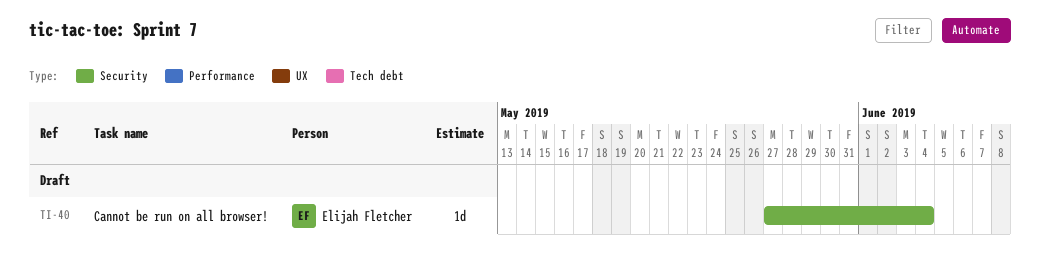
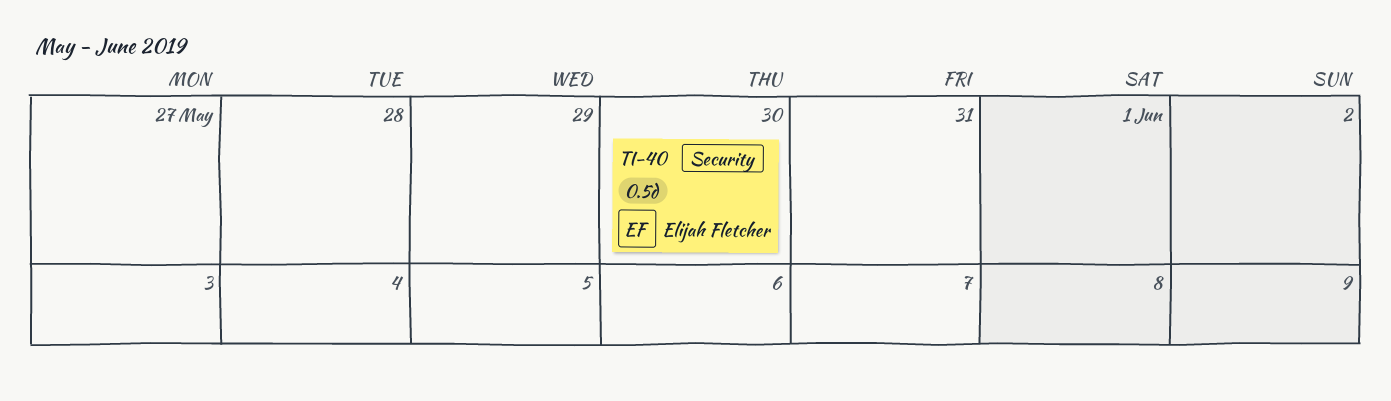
TI-40, estimate: 1d -> 0.5d
TI-40, due: Jun 4 -> May 30

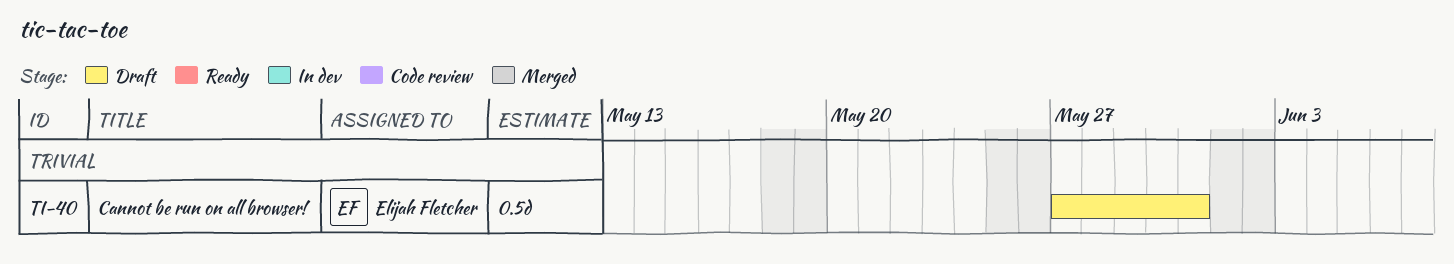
TI-40, due: May 30 -> May 31

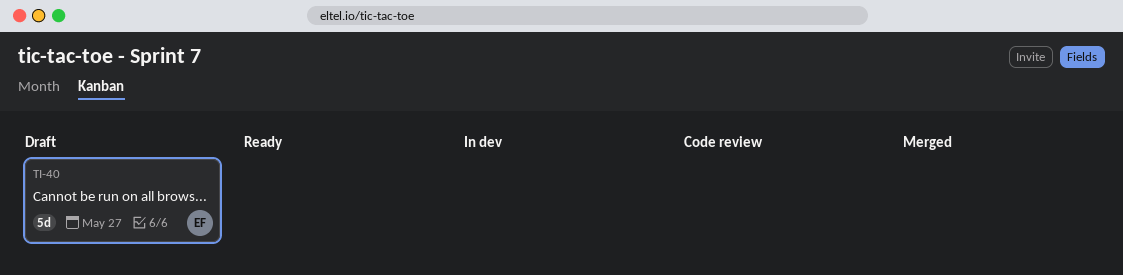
TI-40, estimate: 0.5d -> 5d
TI-40, due: May 31 -> May 27

